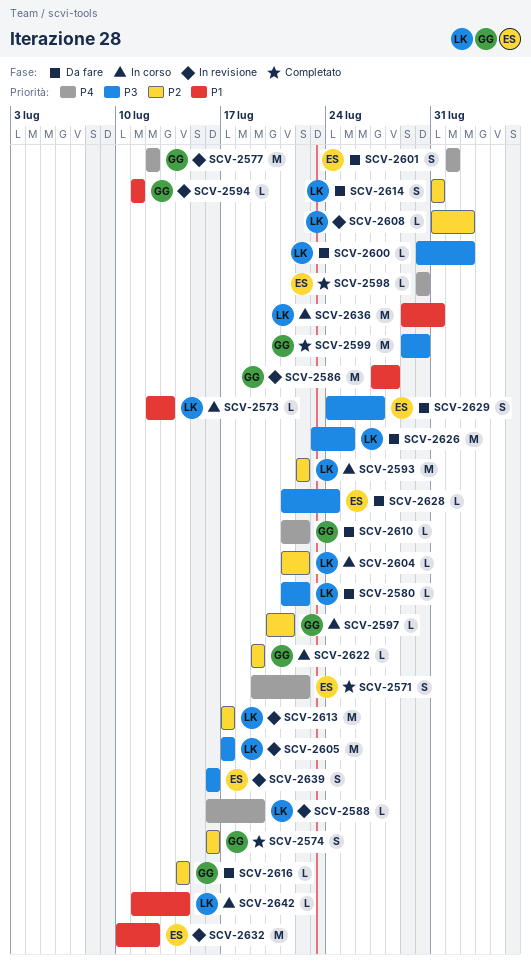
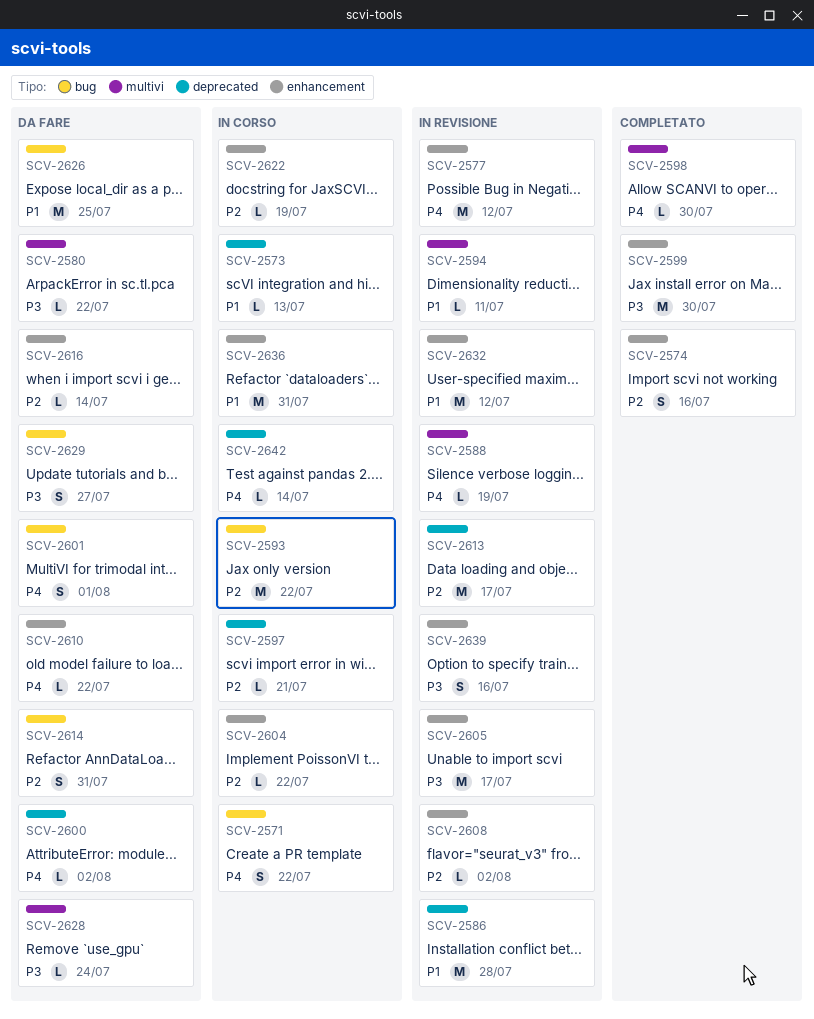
SCV-2571, status: Completato -> In corso
SCV-2600, priority: P3 -> P4
SCV-2626, priority: P3 -> P1
SCV-2642, priority: P1 -> P4

